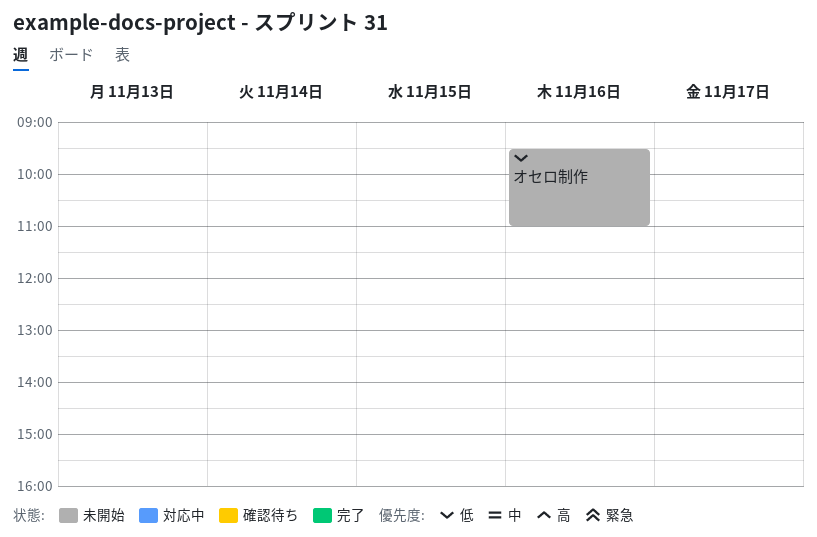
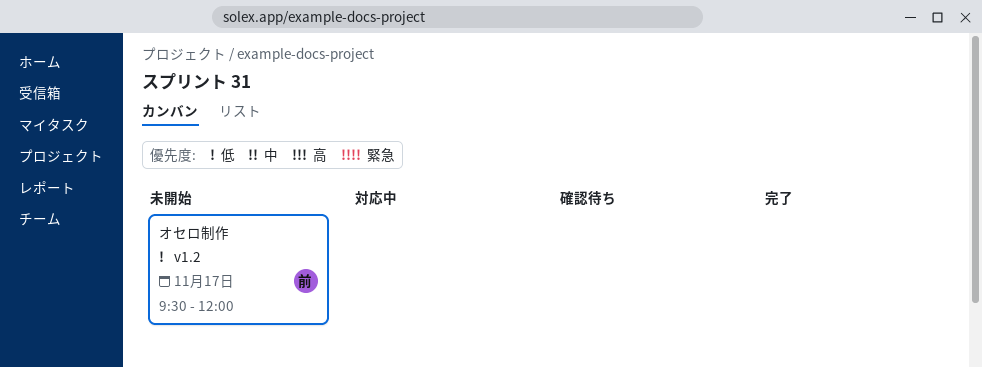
オセロ制作, day: Nov 16 -> Nov 17
オセロ制作, ends: 11:00 -> 12:00

